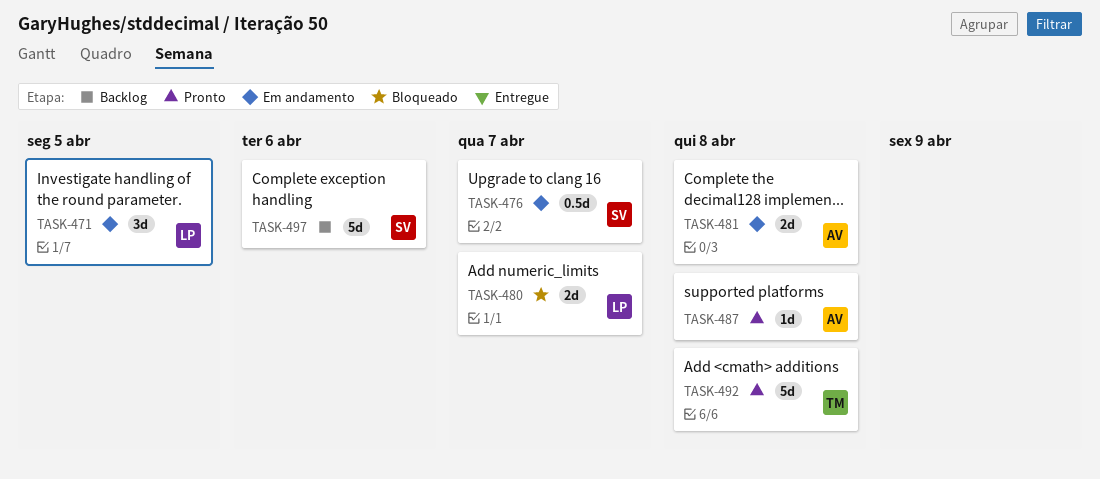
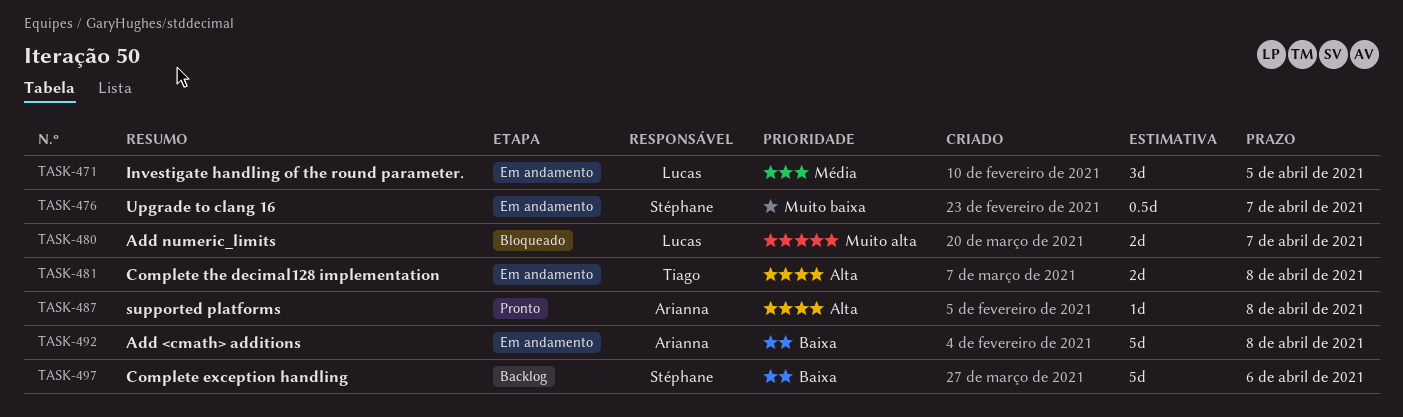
TASK-481, owner: Arianna -> Tiago
TASK-492, status: Pronto -> Em andamento
TASK-492, owner: Tiago -> Arianna

